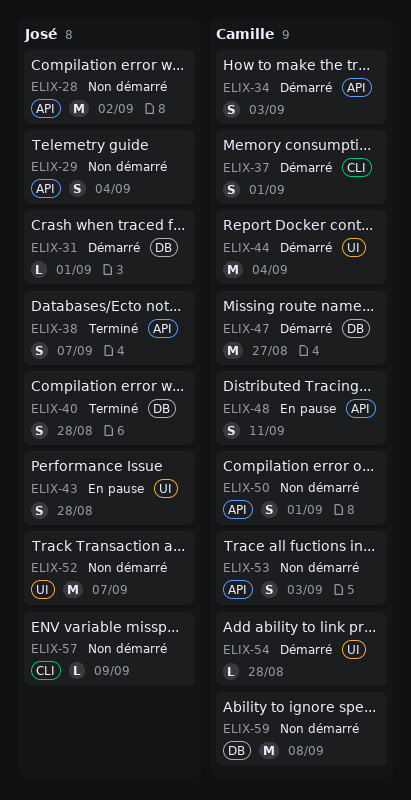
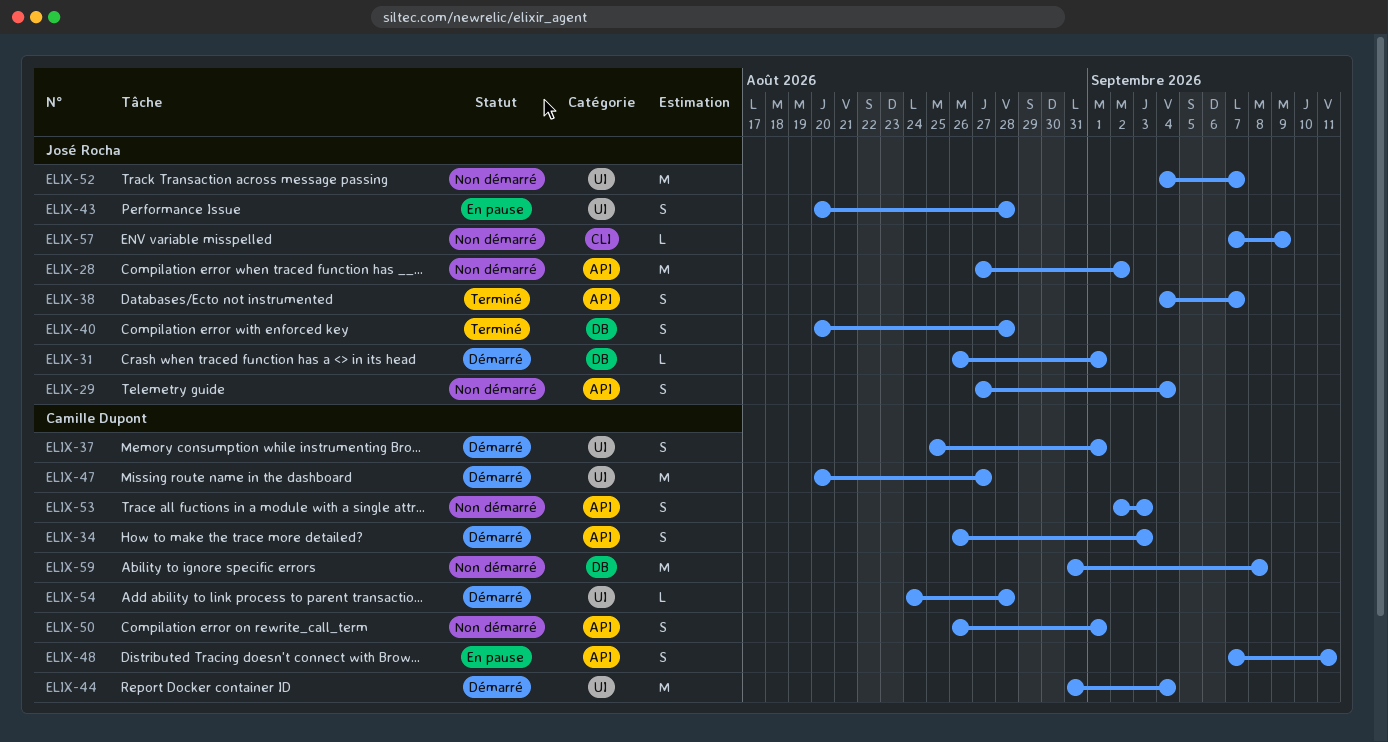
ELIX-37, label: CLI -> UI
ELIX-47, label: DB -> UI

